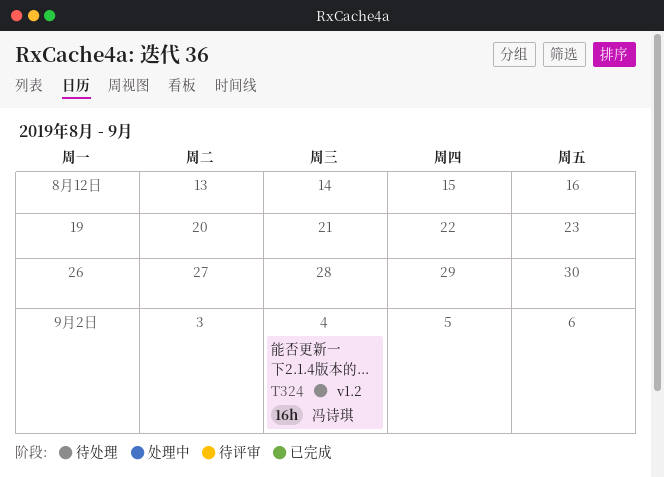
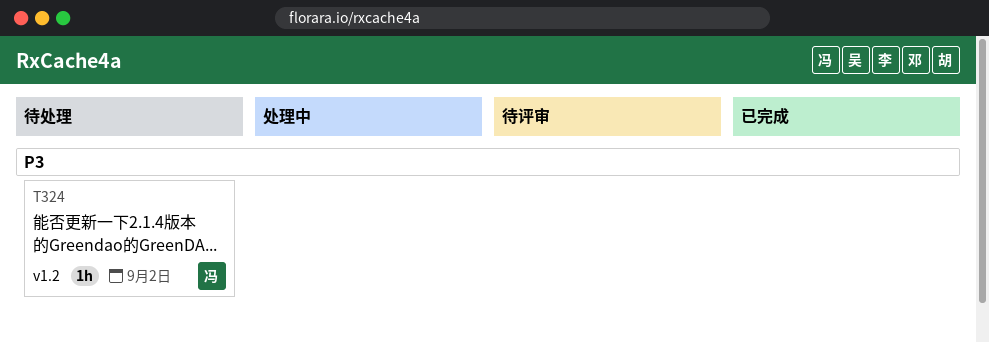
T324, estimate: 16h -> 1h
T324, due: Sep 4 -> Sep 2

